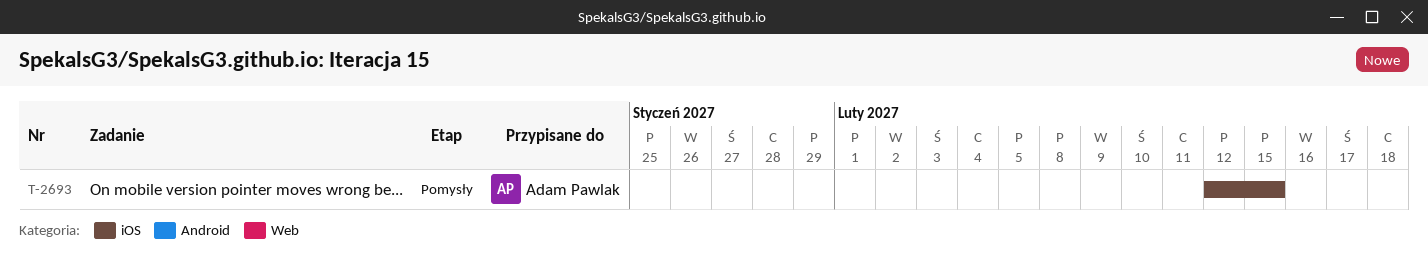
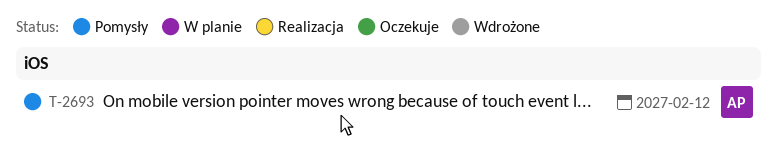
T-2693, due: Feb 15 -> Feb 12

